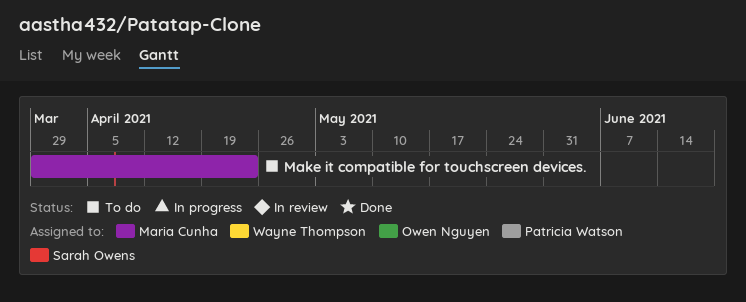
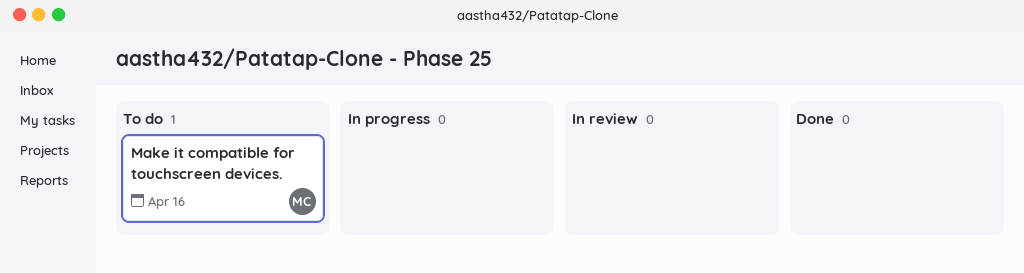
Make it compatible for touchscreen devices., due: Apr 23 -> Apr 16

